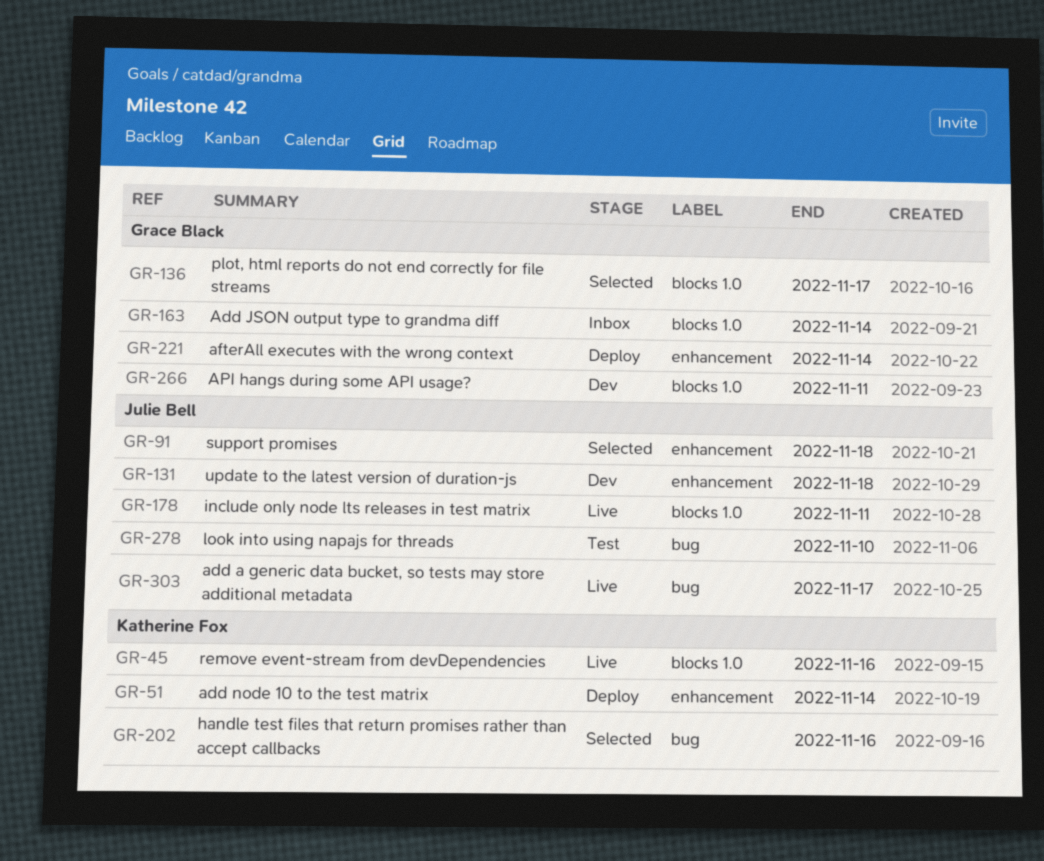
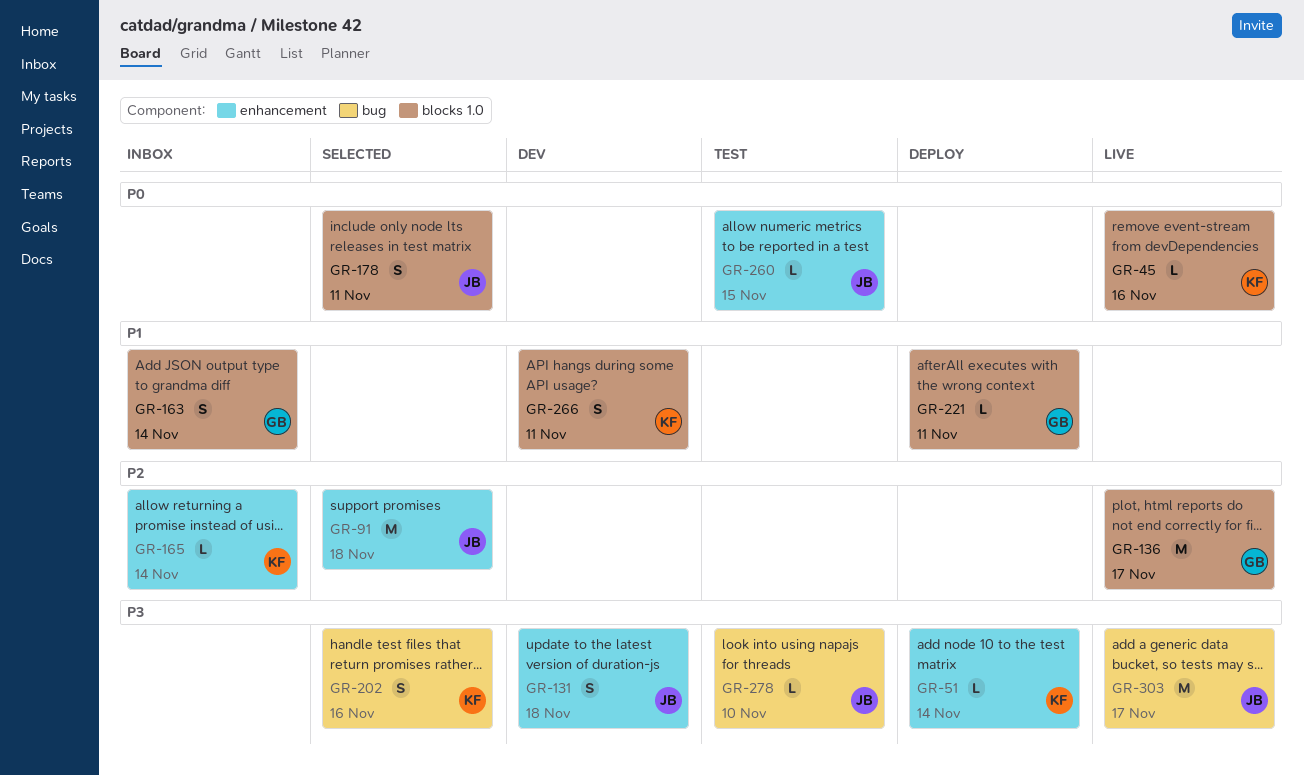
GR-136, status: Selected -> Live
GR-165: none -> present
GR-178, status: Live -> Selected
GR-221, label: enhancement -> blocks 1.0
GR-221, due: Nov 14 -> Nov 11
GR-260: none -> present
GR-266, owner: Grace Black -> Katherine Fox

